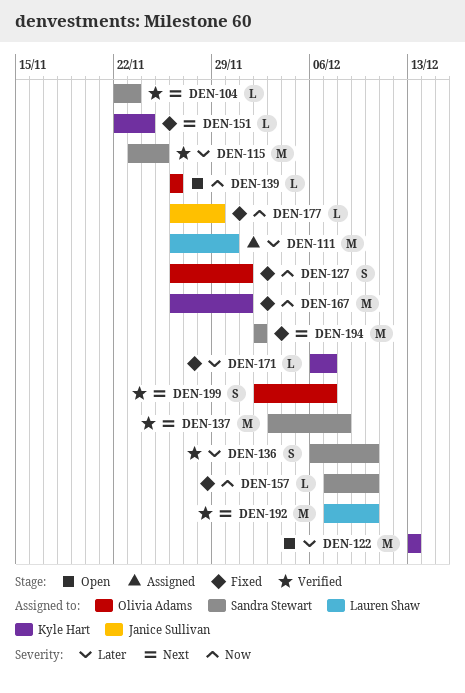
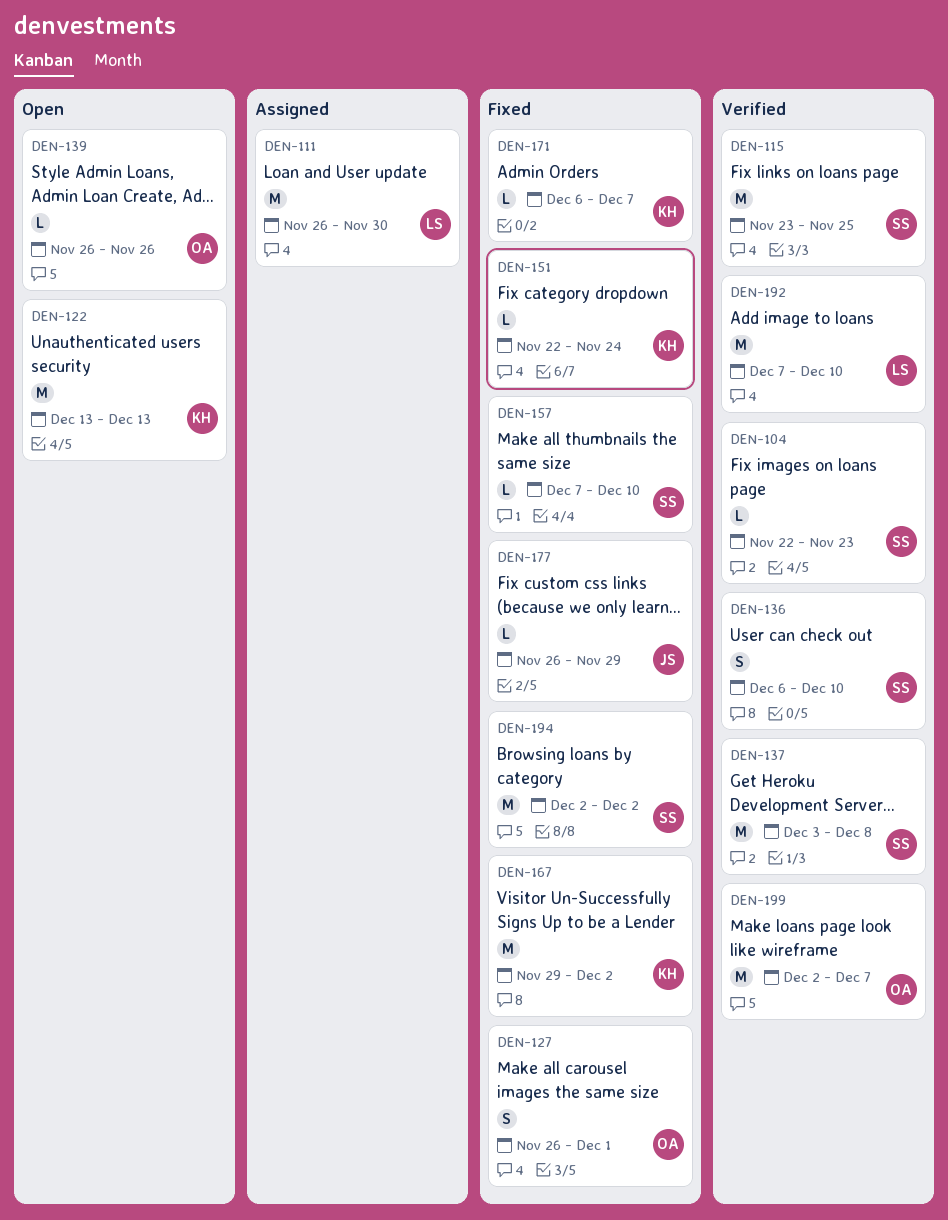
DEN-167, start: Nov 26 -> Nov 29
DEN-167, due: Dec 1 -> Dec 2
DEN-199, estimate: S -> M

